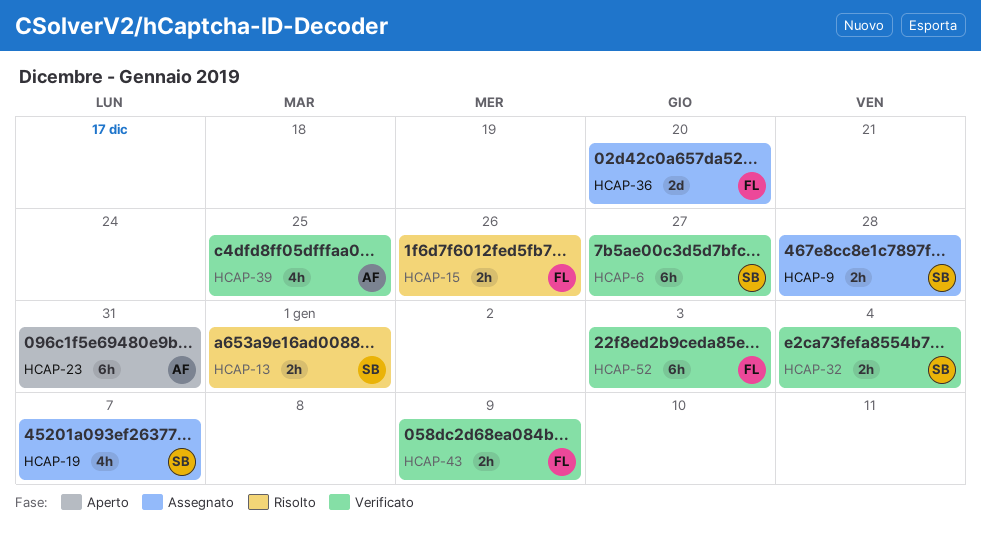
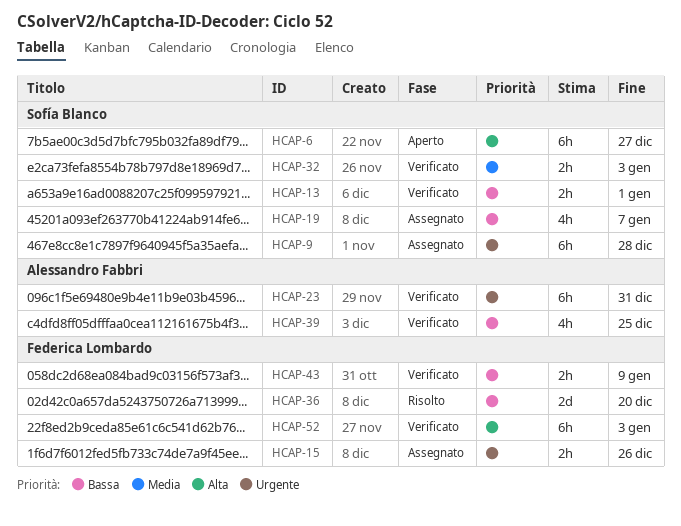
HCAP-6, status: Verificato -> Aperto
HCAP-9, estimate: 2h -> 6h
HCAP-13, status: Risolto -> Verificato
HCAP-15, status: Risolto -> Assegnato
HCAP-23, status: Aperto -> Verificato
HCAP-32, due: Jan 4 -> Jan 3
HCAP-36, status: Assegnato -> Risolto

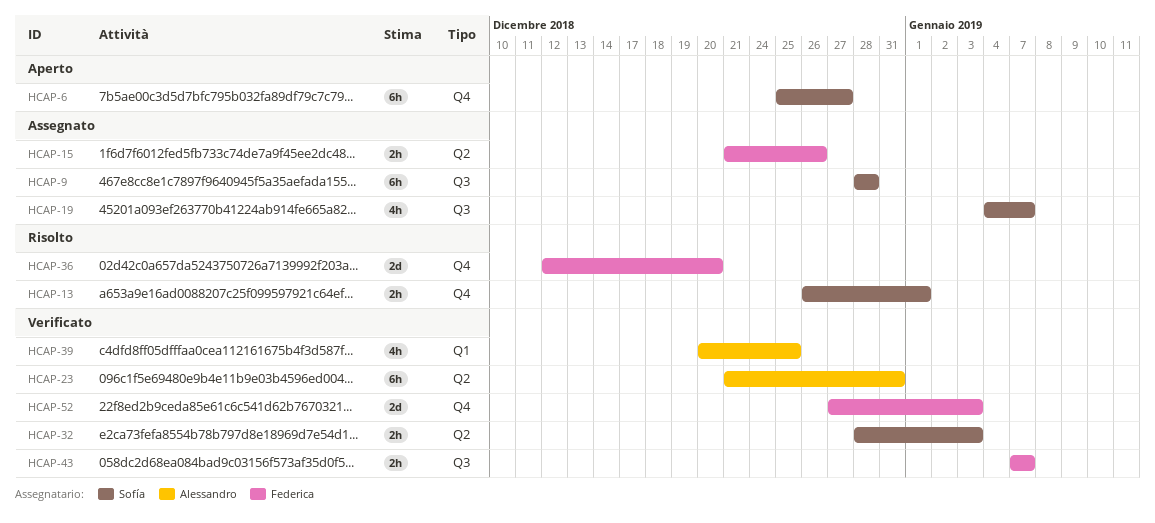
HCAP-13, status: Verificato -> Risolto
HCAP-43, due: Jan 9 -> Jan 7
HCAP-52, estimate: 6h -> 2d

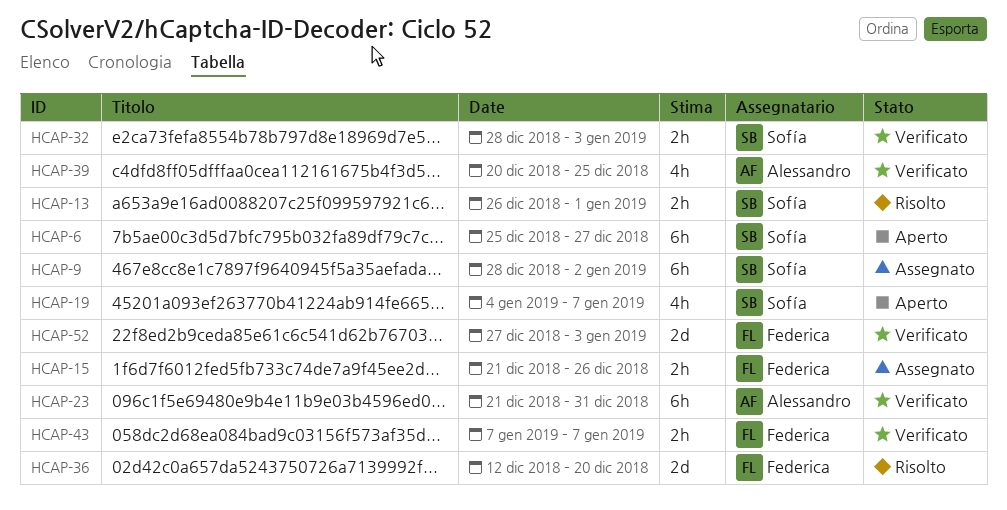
HCAP-9, due: Dec 28 -> Jan 2
HCAP-19, status: Assegnato -> Aperto

